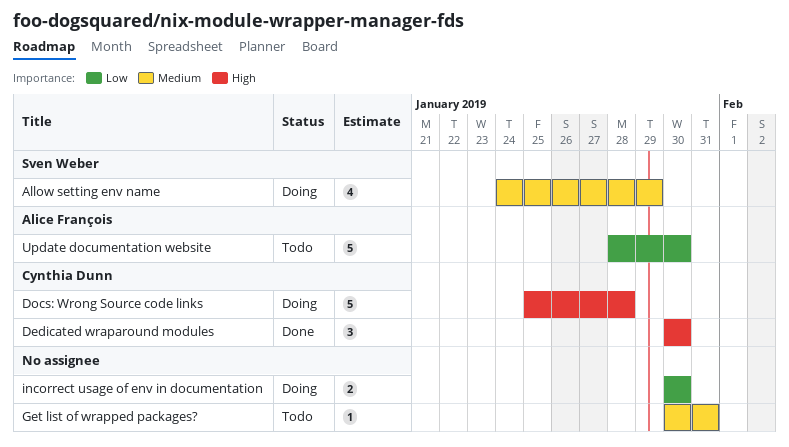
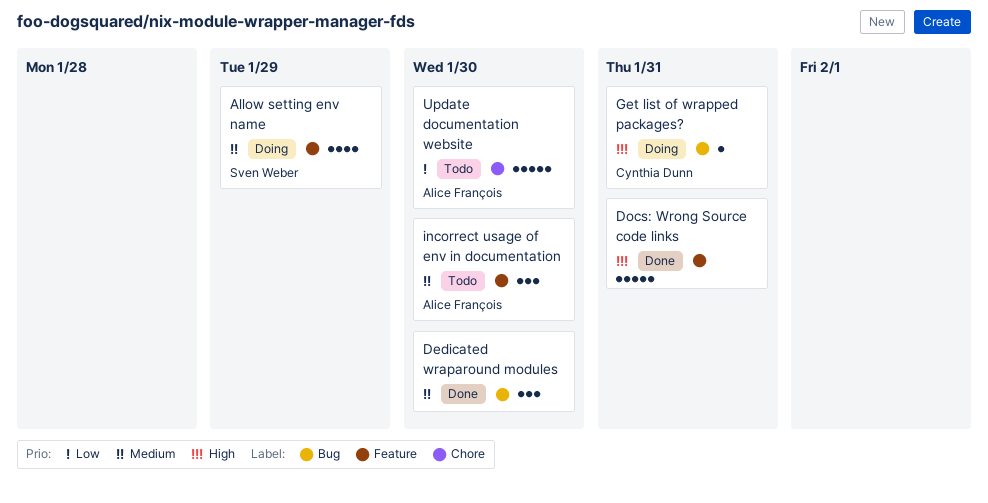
Dedicated wraparound modules, owner: Cynthia Dunn -> none
Dedicated wraparound modules, priority: High -> Medium
Docs: Wrong Source code links, status: Doing -> Done
Docs: Wrong Source code links, owner: Cynthia Dunn -> none
Docs: Wrong Source code links, due: Jan 28 -> Jan 31
Get list of wrapped packages?, status: Todo -> Doing
Get list of wrapped packages?, owner: none -> Cynthia Dunn
Get list of wrapped packages?, priority: Medium -> High
incorrect usage of env in documentation, status: Doing -> Todo
incorrect usage of env in documentation, owner: none -> Alice François
incorrect usage of env in documentation, priority: Low -> Medium
incorrect usage of env in documentation, estimate: 2 -> 3

